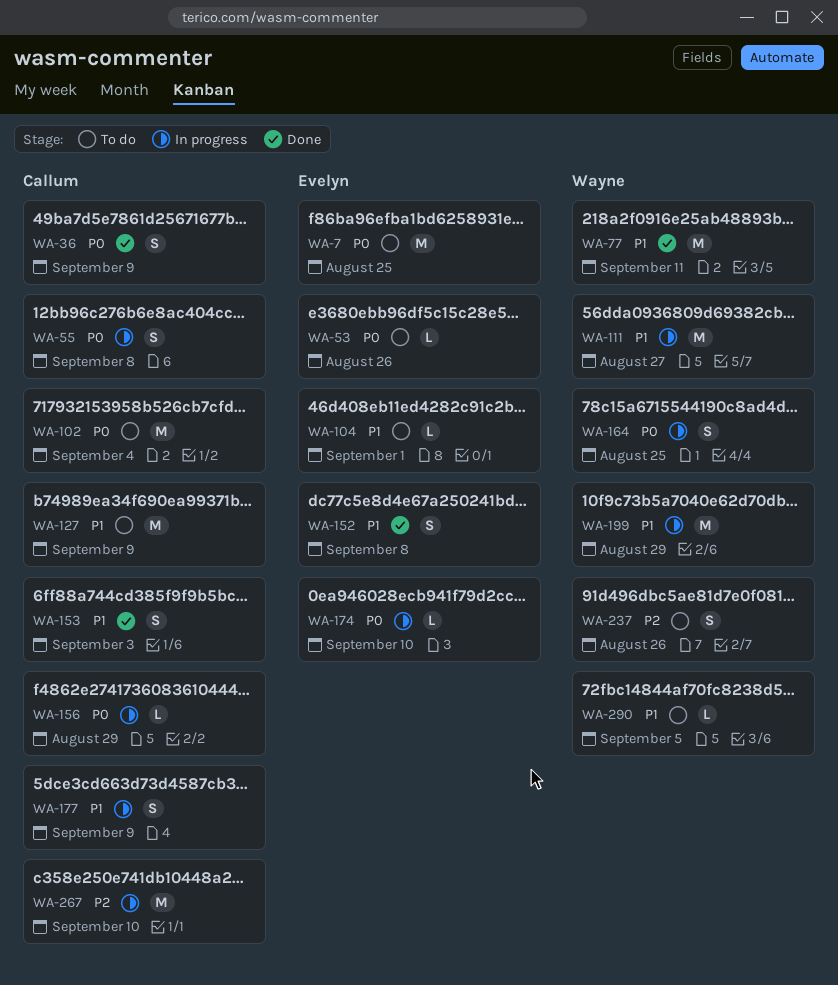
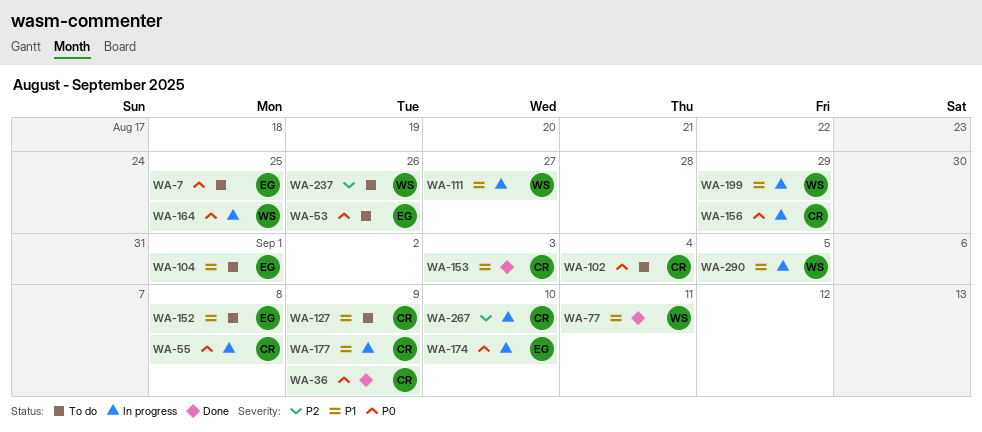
WA-152, status: Done -> To do
WA-290, status: To do -> In progress

